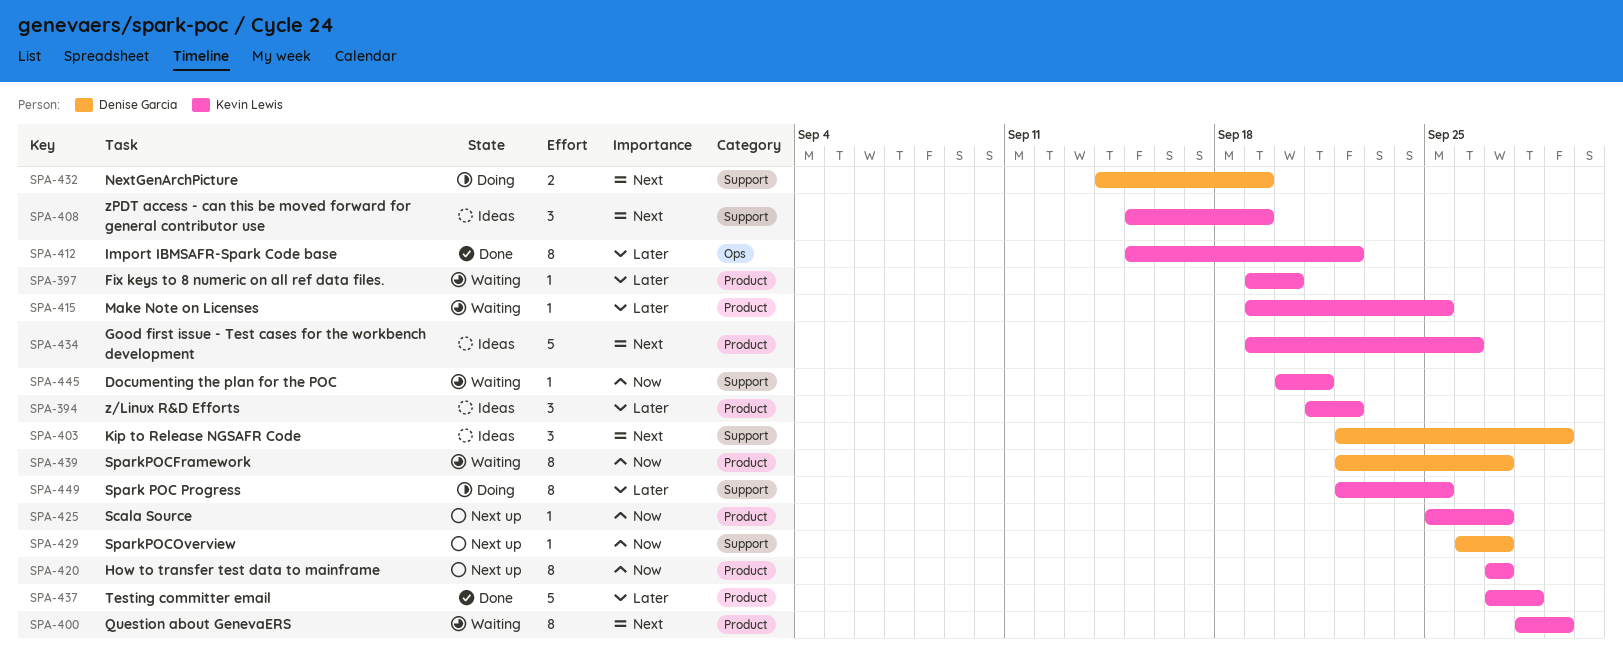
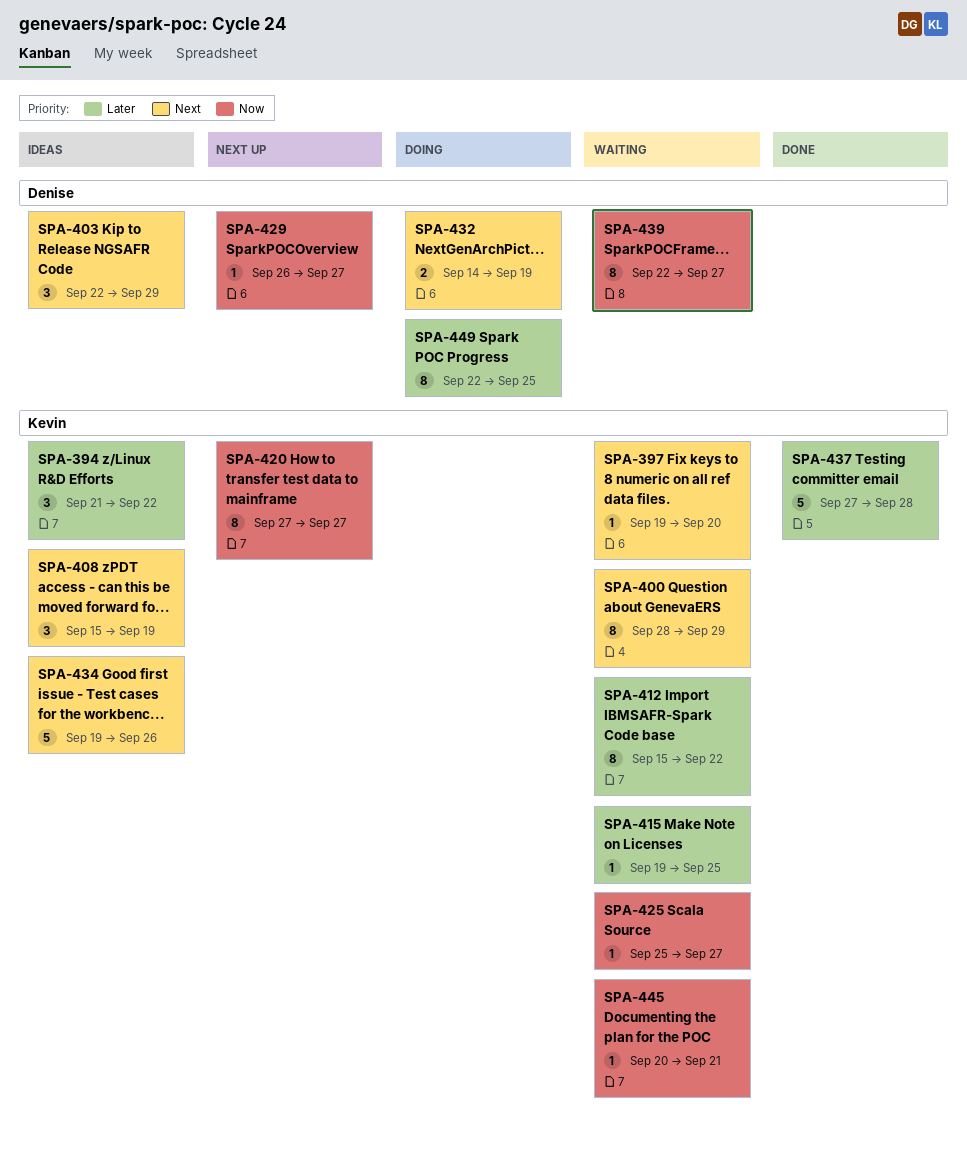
SPA-397, priority: Later -> Next
SPA-412, status: Done -> Waiting
SPA-425, status: Next up -> Waiting
SPA-449, owner: Kevin Lewis -> Denise Garcia

